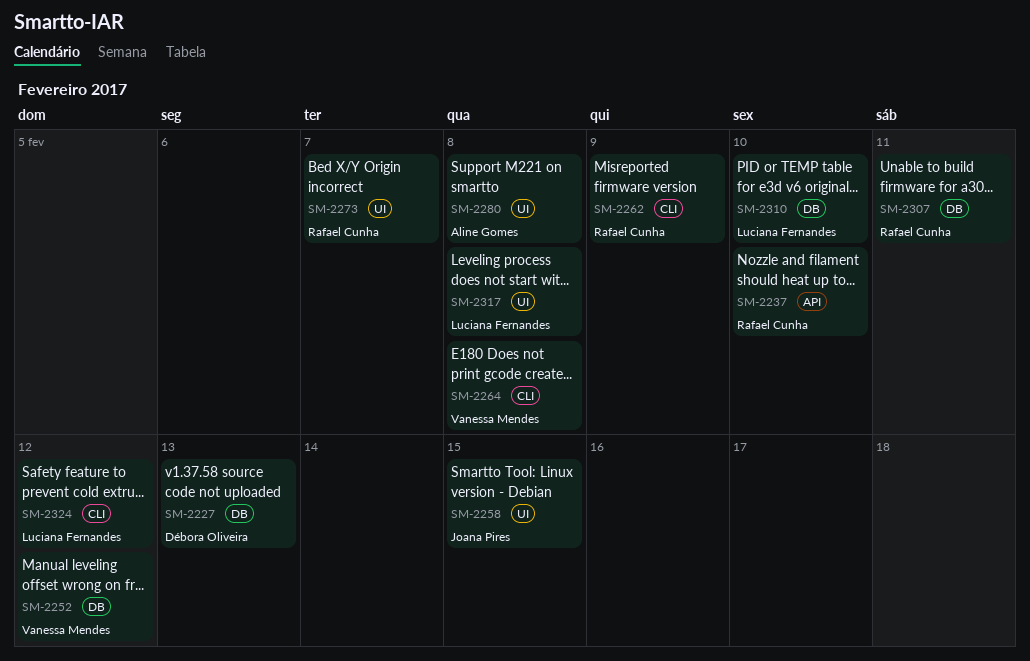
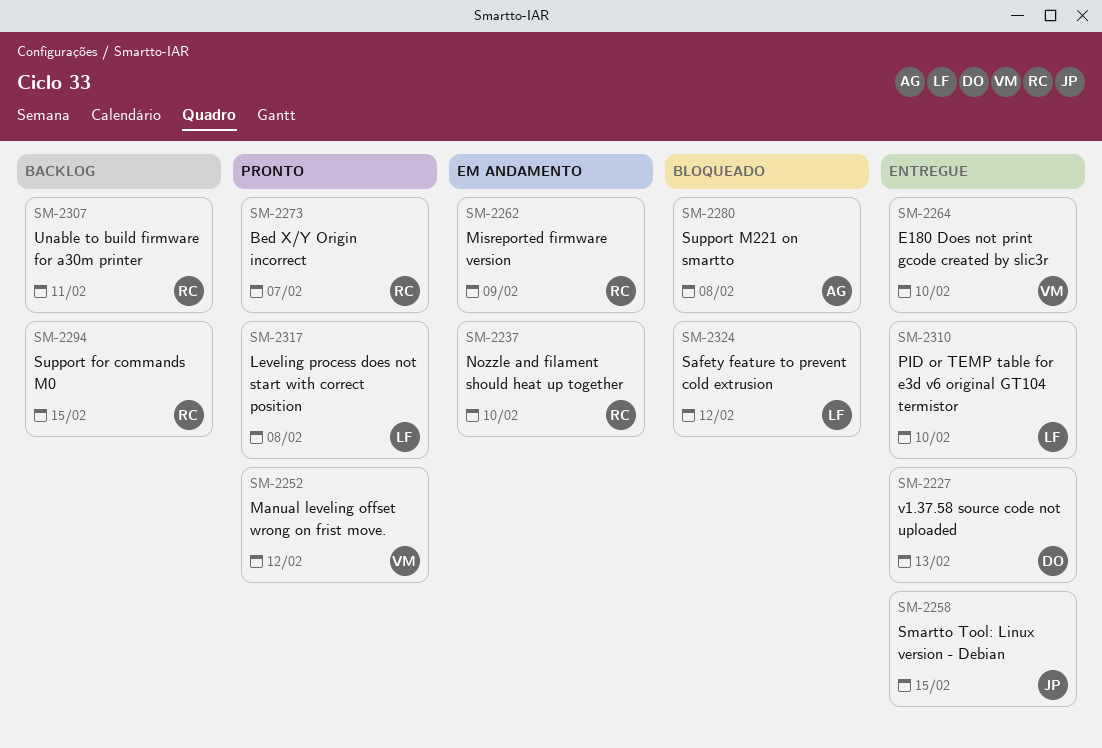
SM-2264, due: Feb 8 -> Feb 10
SM-2294: none -> present

